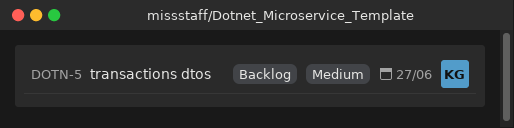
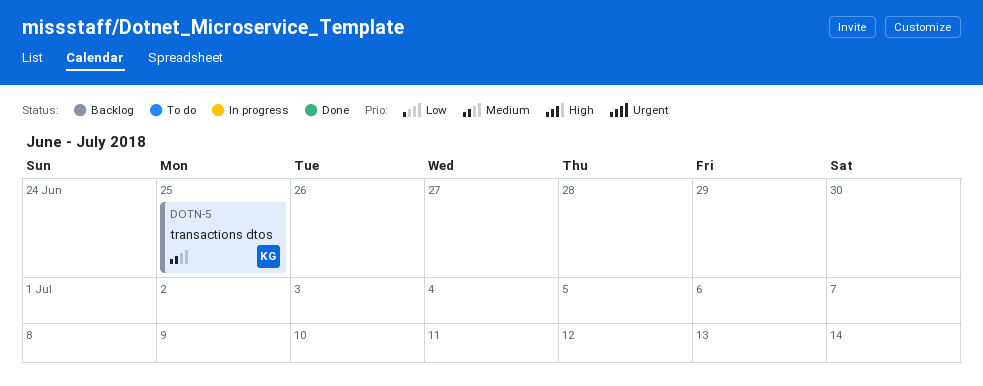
DOTN-5, due: Jun 27 -> Jun 25

